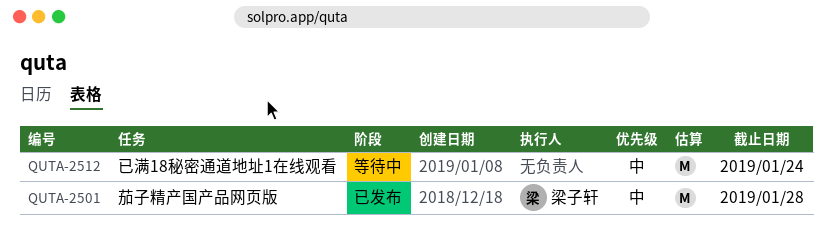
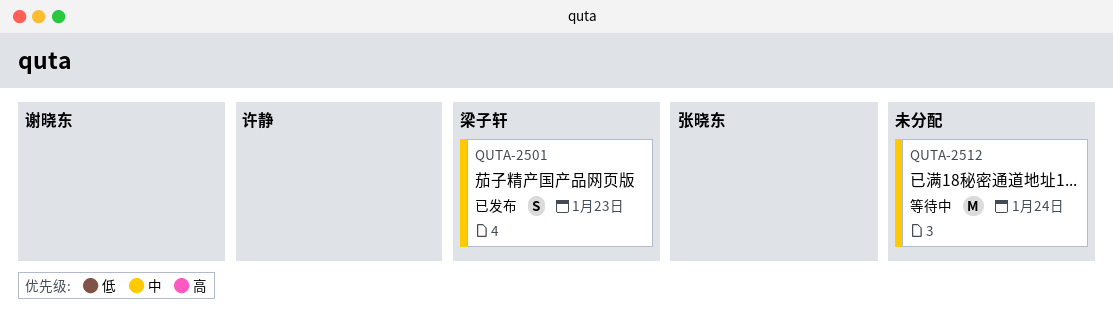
QUTA-2501, estimate: M -> S
QUTA-2501, due: Jan 28 -> Jan 23

